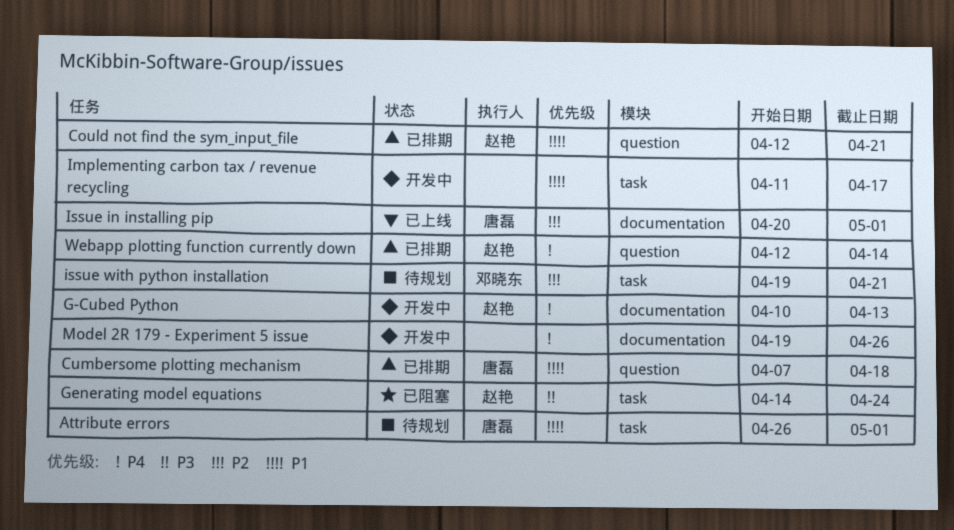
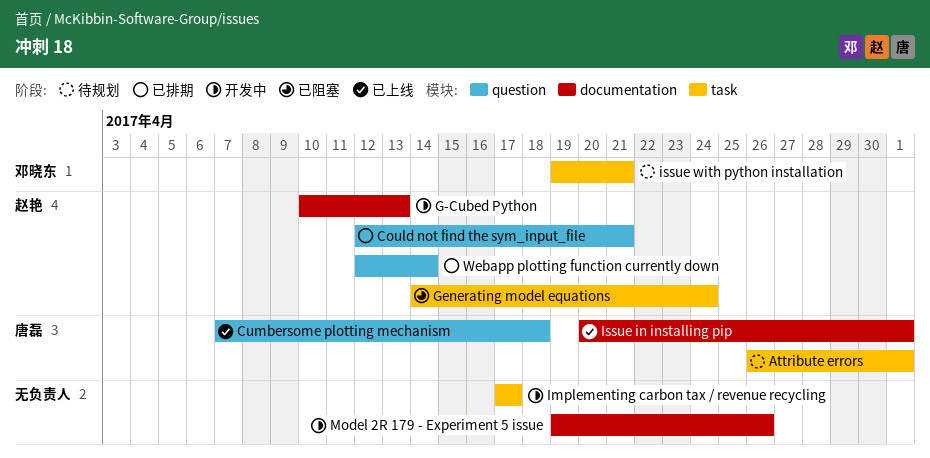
Cumbersome plotting mechanism, status: 已排期 -> 已上线
Implementing carbon tax / revenue recycling, start: Apr 11 -> Apr 17

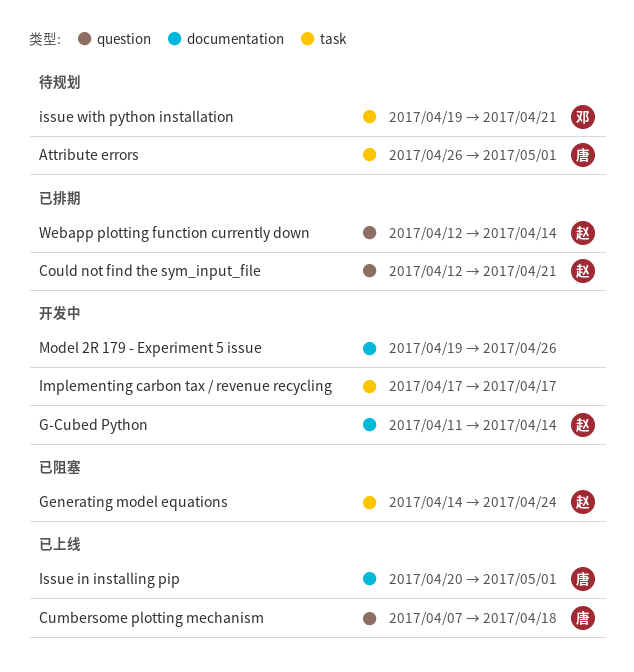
G-Cubed Python, start: Apr 10 -> Apr 11
G-Cubed Python, due: Apr 13 -> Apr 14

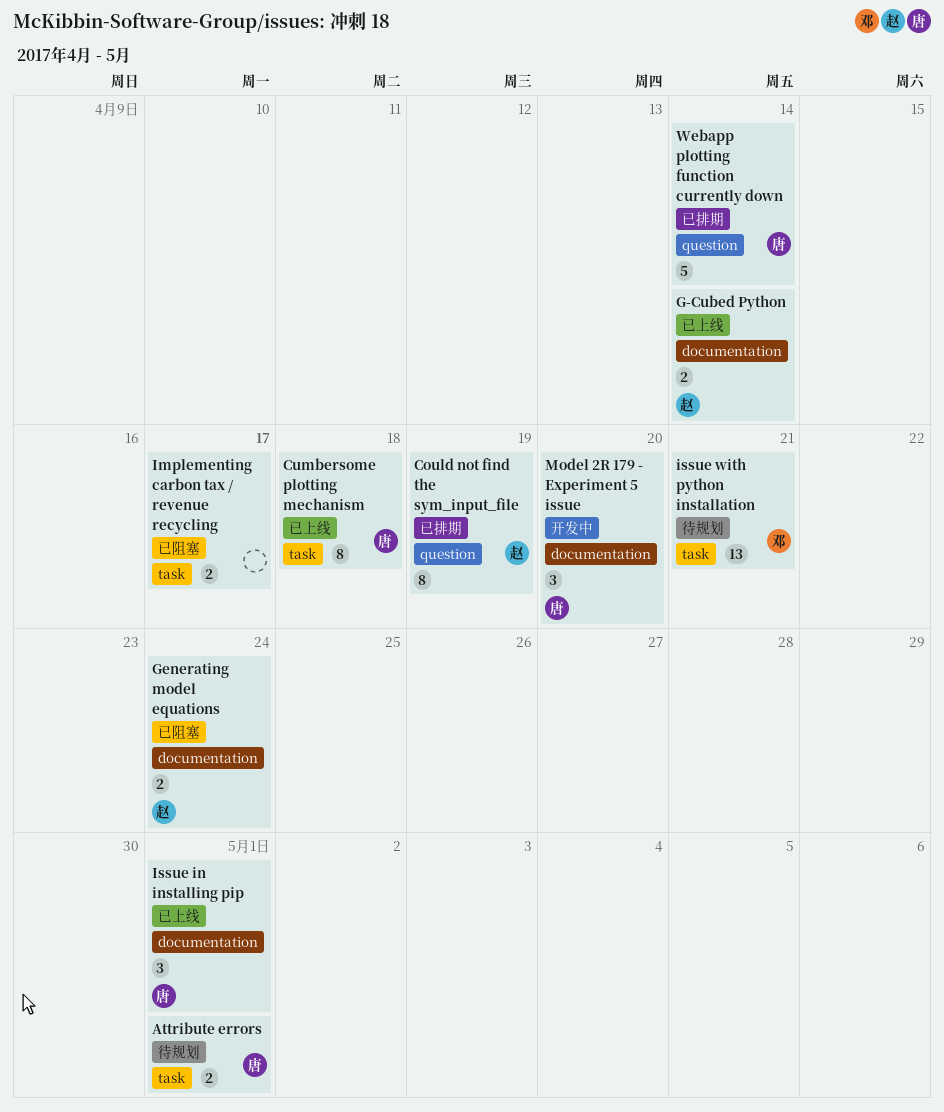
Could not find the sym_input_file, due: Apr 21 -> Apr 19
Cumbersome plotting mechanism, label: question -> task
G-Cubed Python, status: 开发中 -> 已上线
Generating model equations, label: task -> documentation
Implementing carbon tax / revenue recycling, status: 开发中 -> 已阻塞
Model 2R 179 - Experiment 5 issue, owner: none -> 唐
Model 2R 179 - Experiment 5 issue, due: Apr 26 -> Apr 20
Webapp plotting function currently down, owner: 赵 -> 唐

